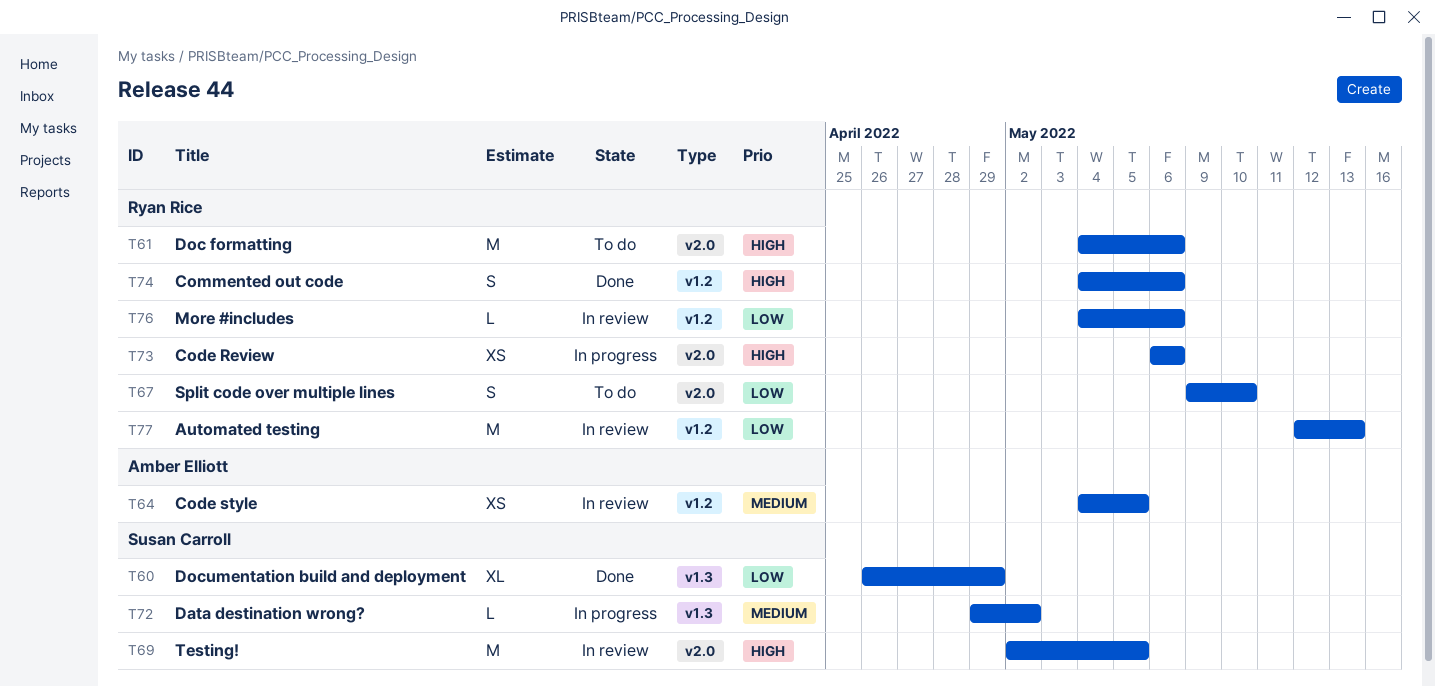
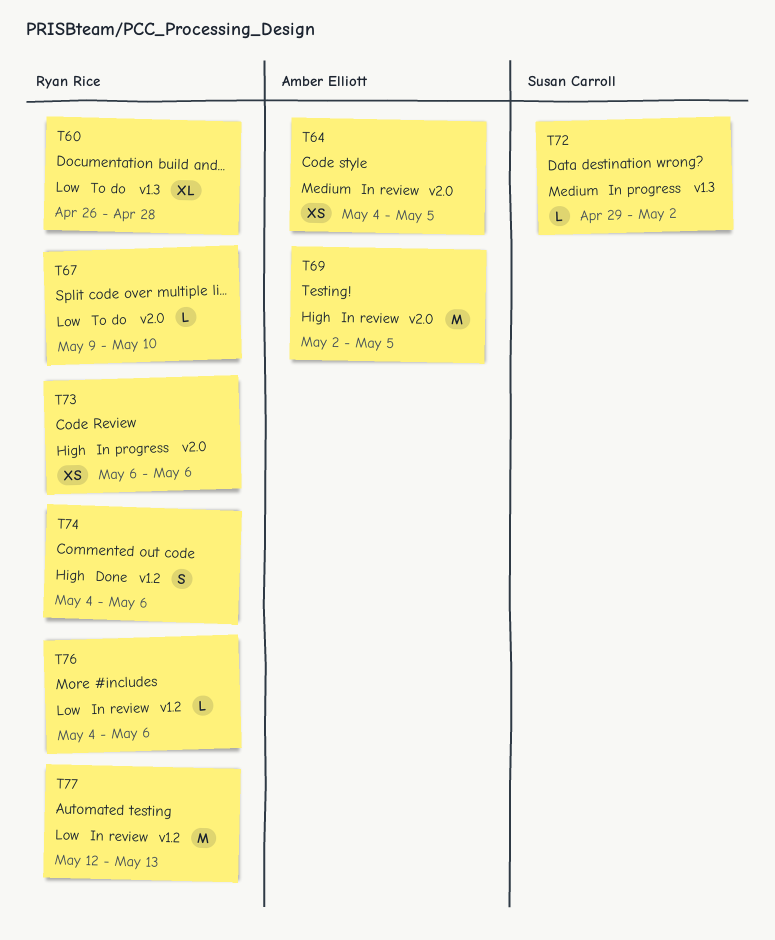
T60, status: Done -> To do
T60, owner: Susan Carroll -> Ryan Rice
T60, due: Apr 29 -> Apr 28
T61: present -> none
T64, label: v1.2 -> v2.0
T67, estimate: S -> L
T69, owner: Susan Carroll -> Amber Elliott

